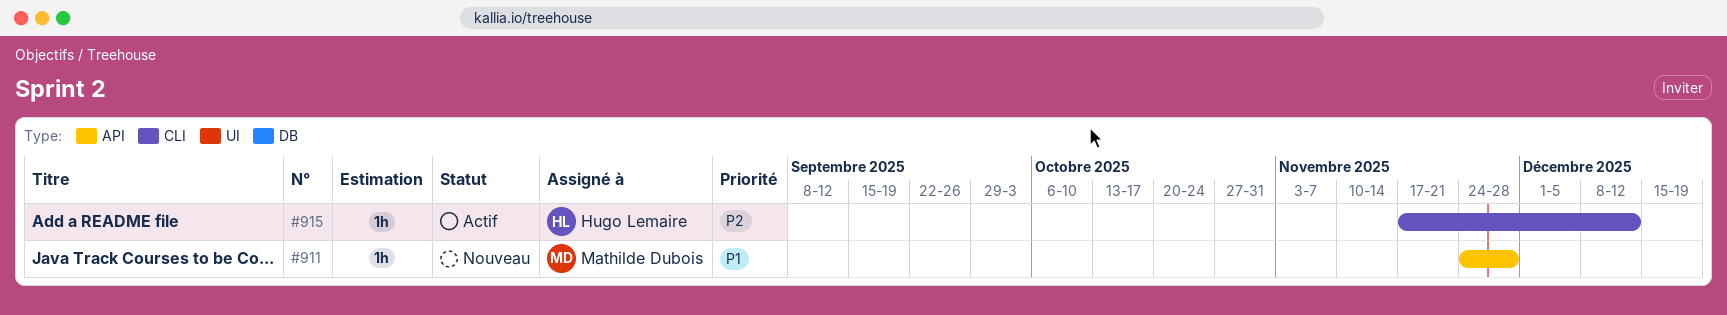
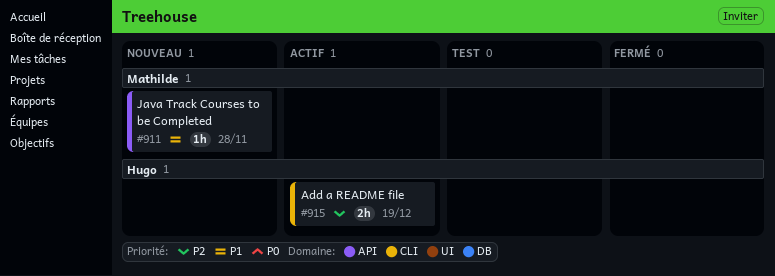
#915, estimate: 1h -> 2h
#915, due: Dec 12 -> Dec 19

